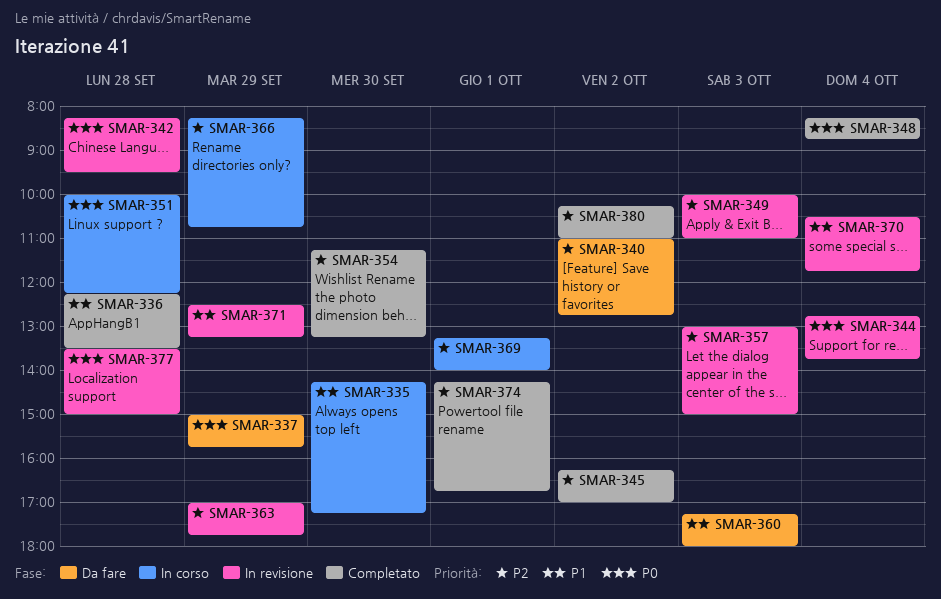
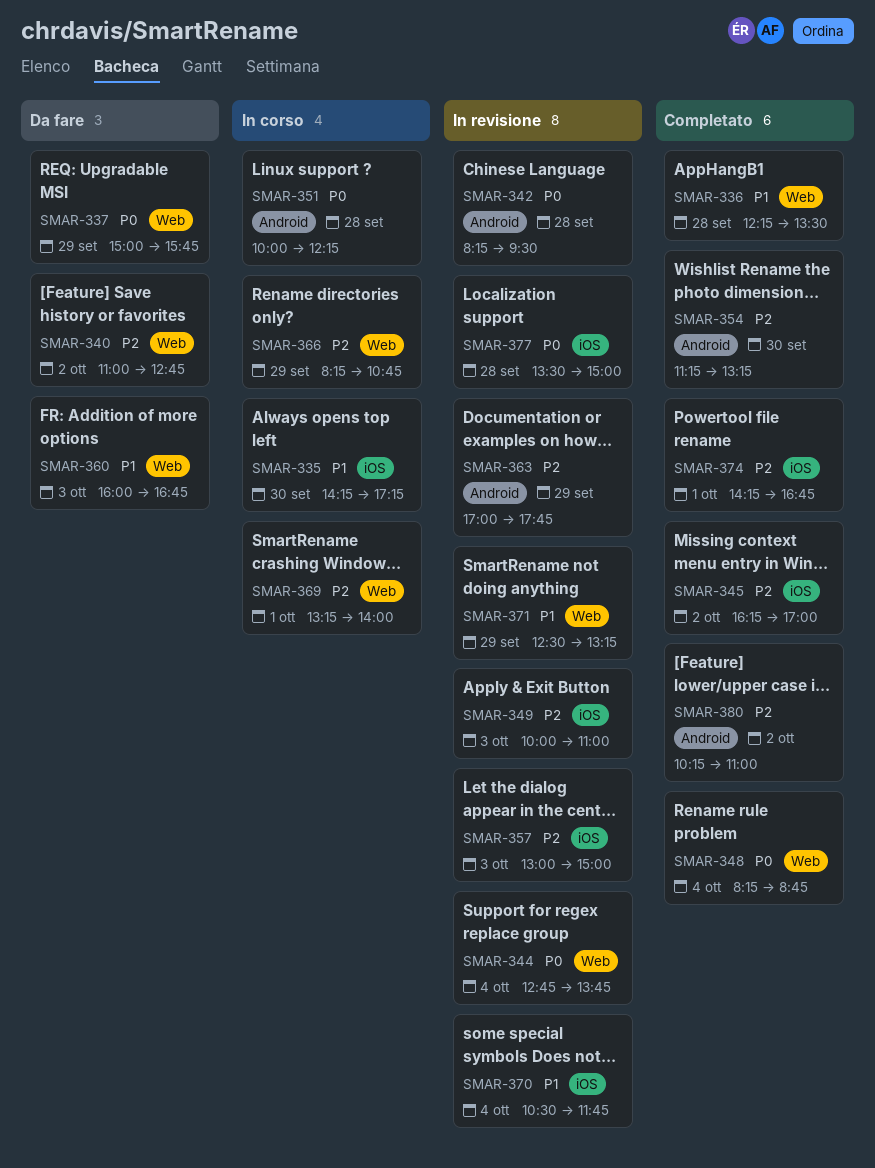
SMAR-360, begins: 17:15 -> 16:00
SMAR-360, ends: 18:00 -> 16:45

